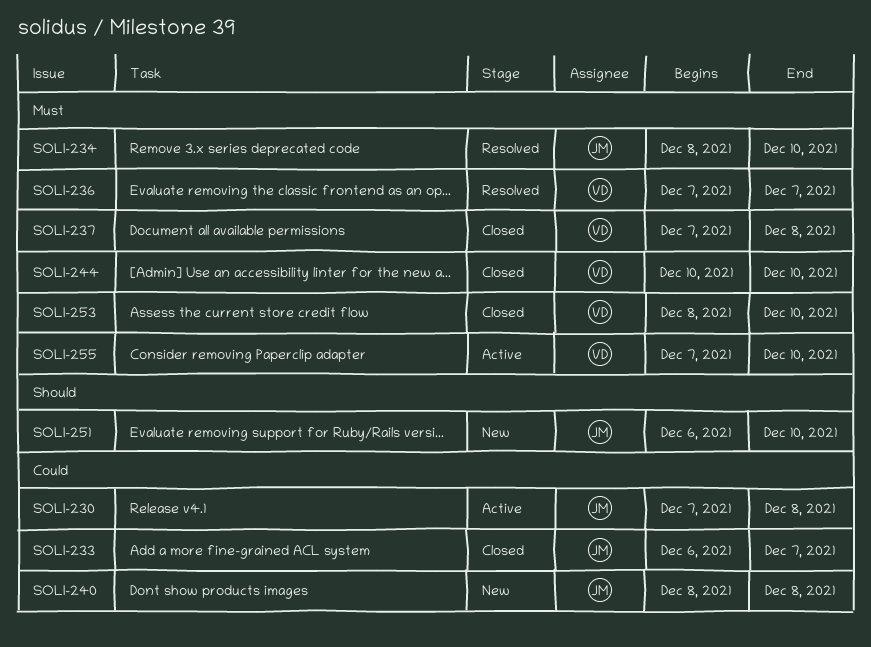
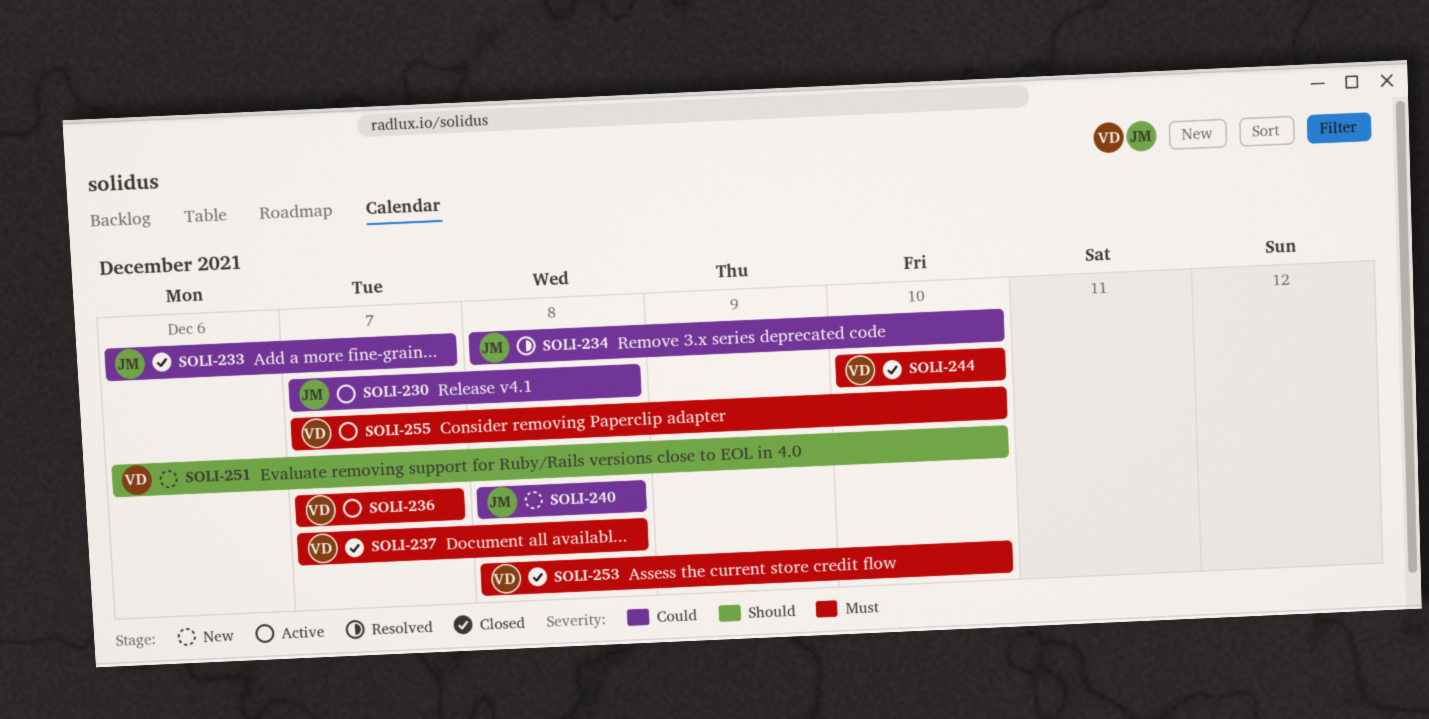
SOLI-234, priority: Must -> Could
SOLI-236, status: Resolved -> Active
SOLI-251, owner: JM -> VD

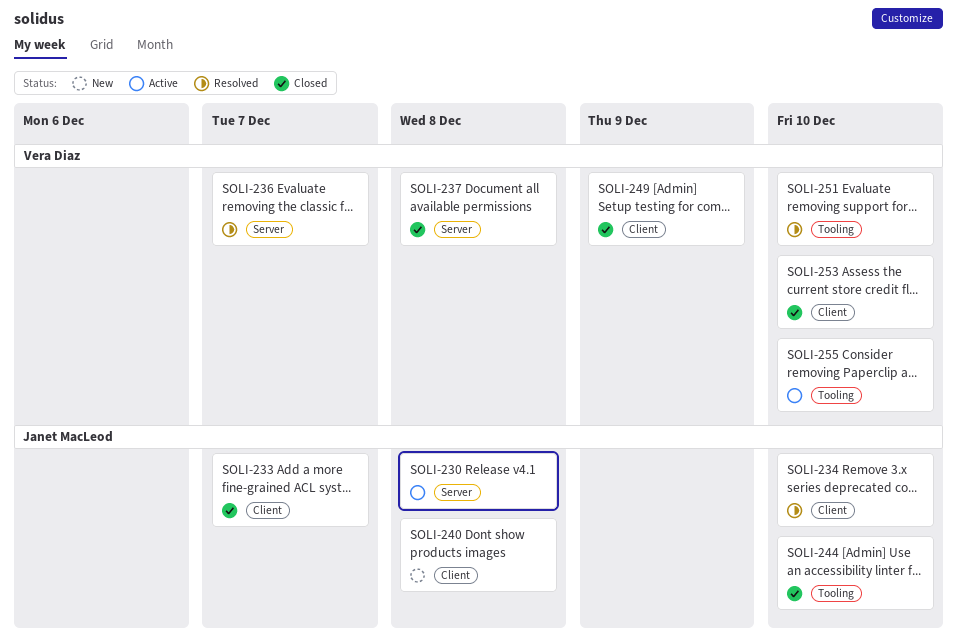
SOLI-236, status: Active -> Resolved
SOLI-244, owner: Vera Diaz -> Janet MacLeod
SOLI-249: none -> present
SOLI-251, status: New -> Resolved

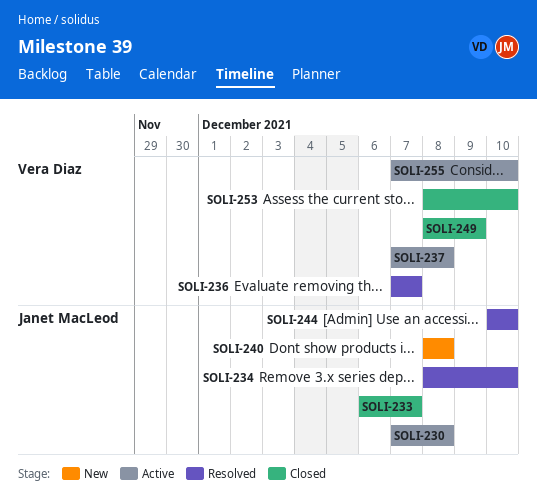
SOLI-237, status: Closed -> Active
SOLI-244, status: Closed -> Resolved
SOLI-251: present -> none

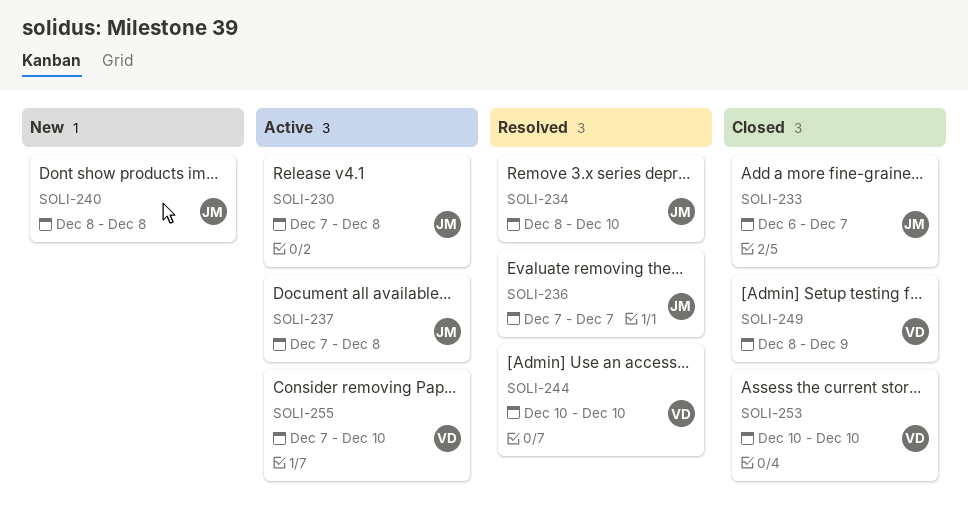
SOLI-236, owner: Vera Diaz -> Janet MacLeod
SOLI-237, owner: Vera Diaz -> Janet MacLeod
SOLI-244, owner: Janet MacLeod -> Vera Diaz
SOLI-253, start: Dec 8 -> Dec 10

